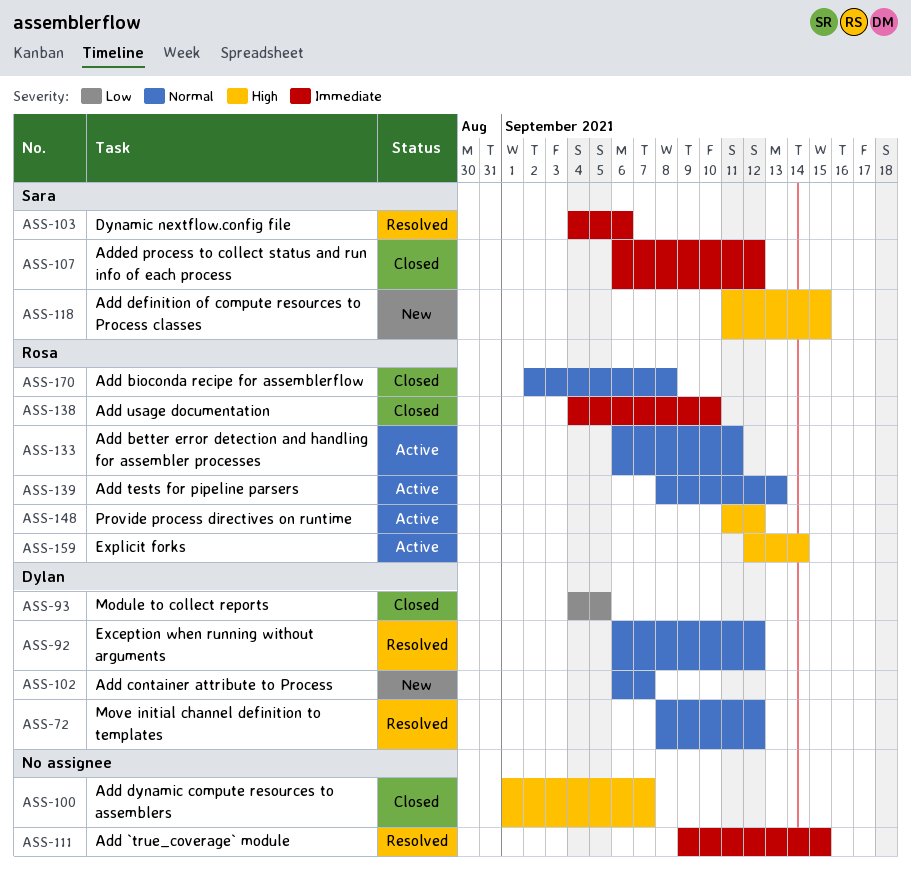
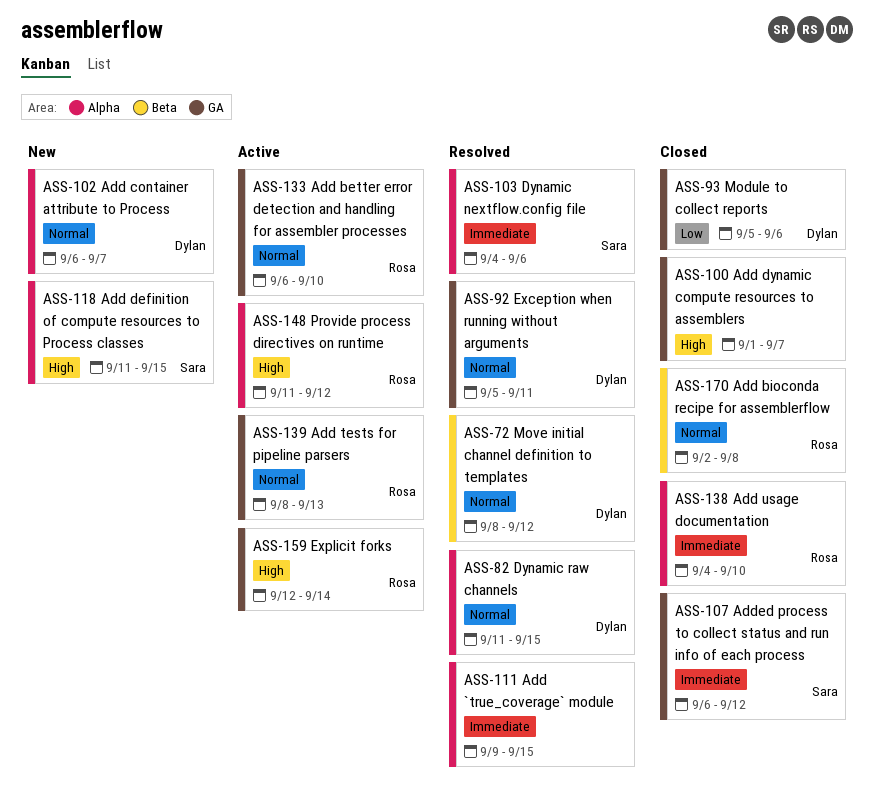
ASS-82: none -> present
ASS-92, start: Sep 6 -> Sep 5
ASS-92, due: Sep 12 -> Sep 11
ASS-93, start: Sep 4 -> Sep 5
ASS-93, due: Sep 5 -> Sep 6
ASS-133, due: Sep 11 -> Sep 10

